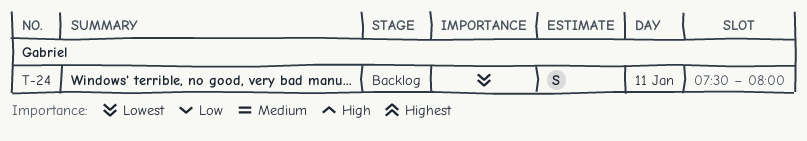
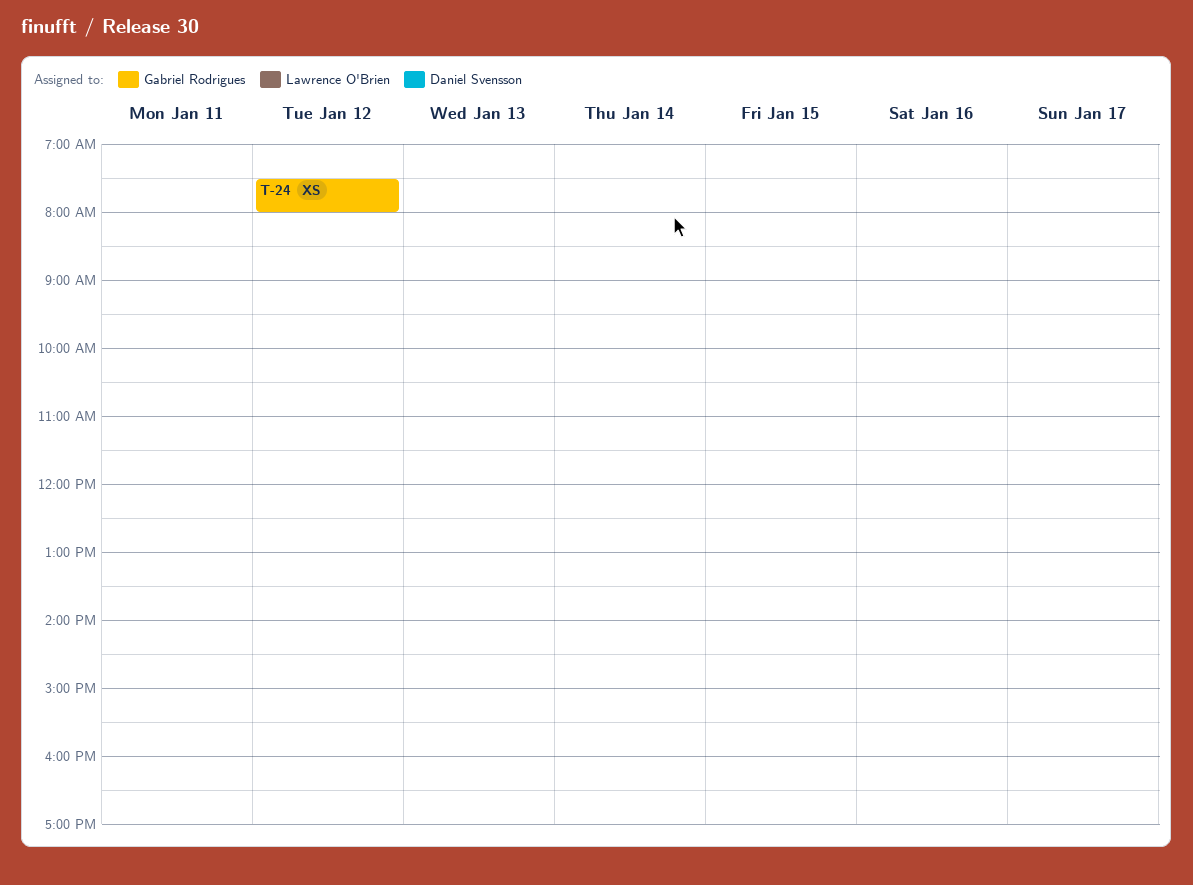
T-24, estimate: S -> XS
T-24, day: Jan 11 -> Jan 12

